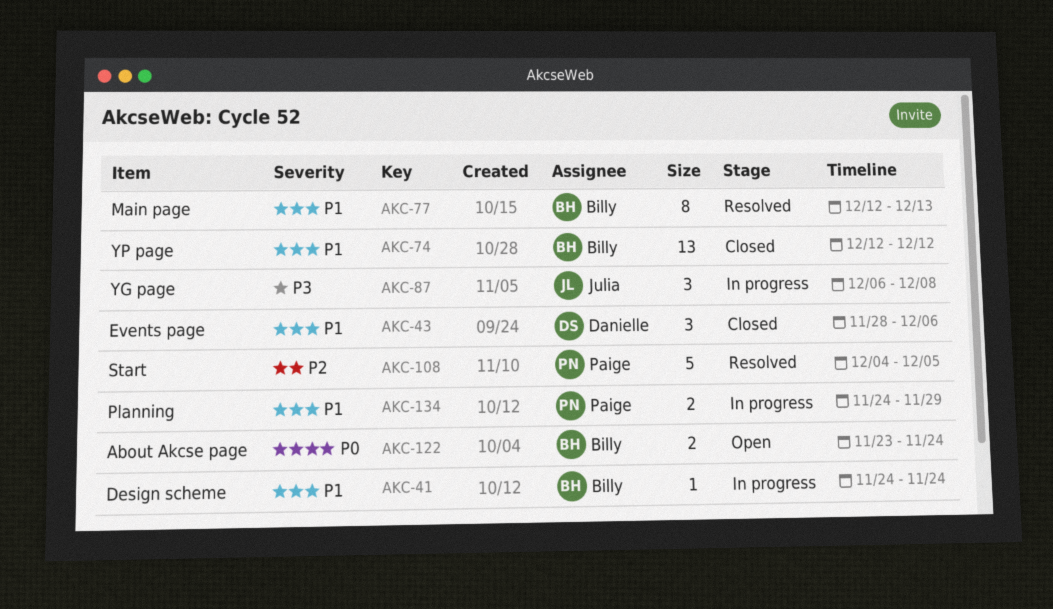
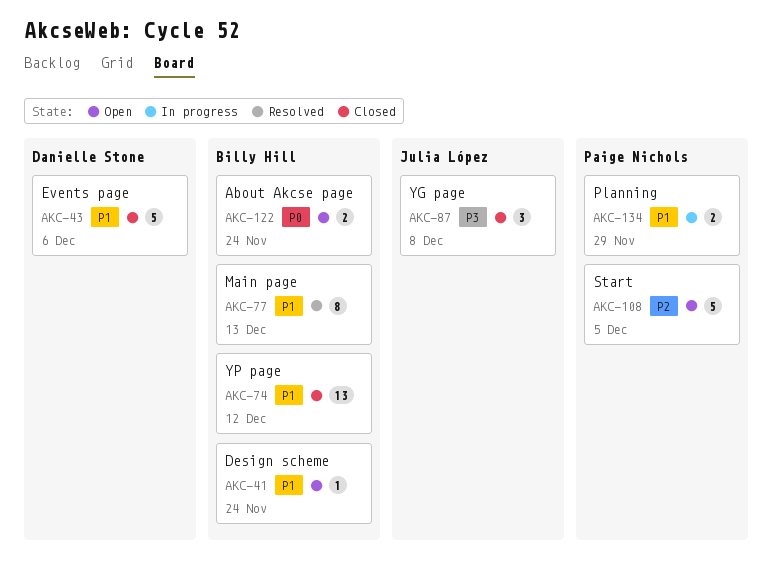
AKC-41, status: In progress -> Open
AKC-43, estimate: 3 -> 5
AKC-87, status: In progress -> Closed
AKC-108, status: Resolved -> Open

